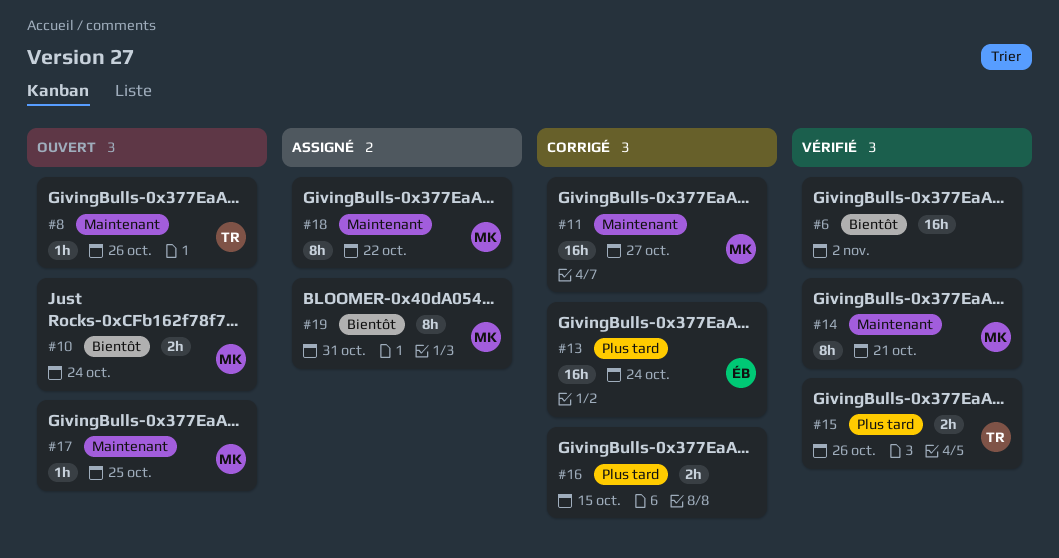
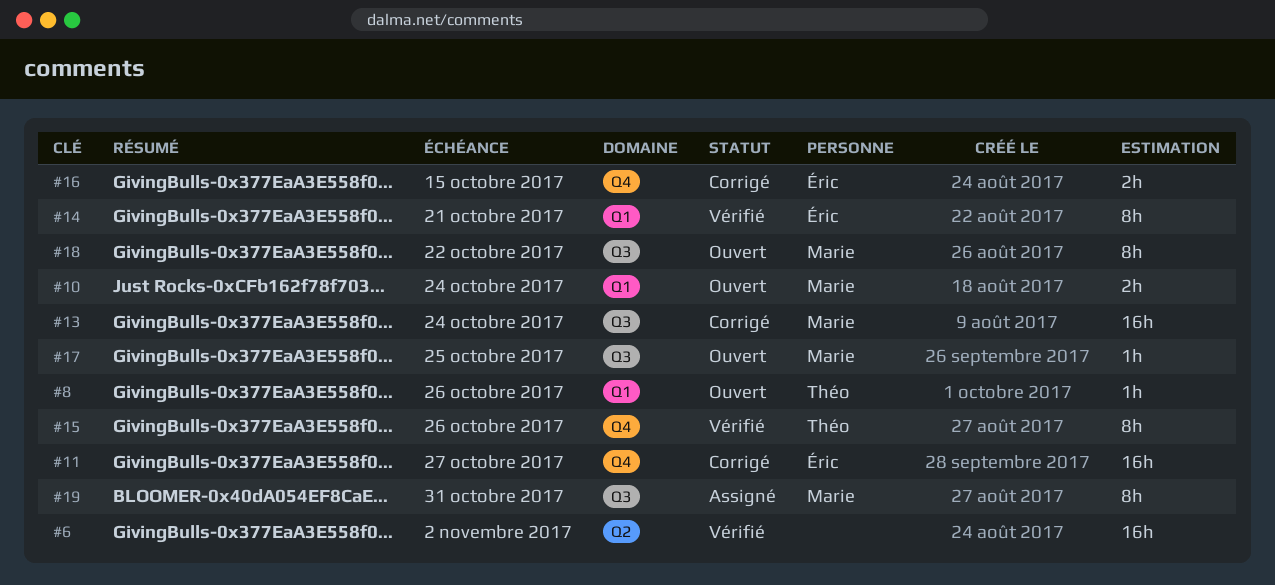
#11, owner: Marie -> Éric
#13, owner: Éric -> Marie
#14, owner: Marie -> Éric
#15, estimate: 2h -> 8h
#16, owner: none -> Éric
#18, status: Assigné -> Ouvert

